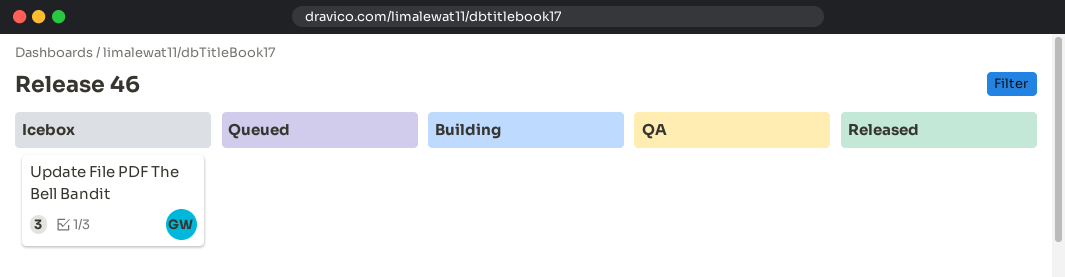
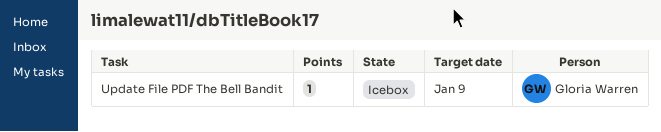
Update File PDF The Bell Bandit, estimate: 3 -> 1

